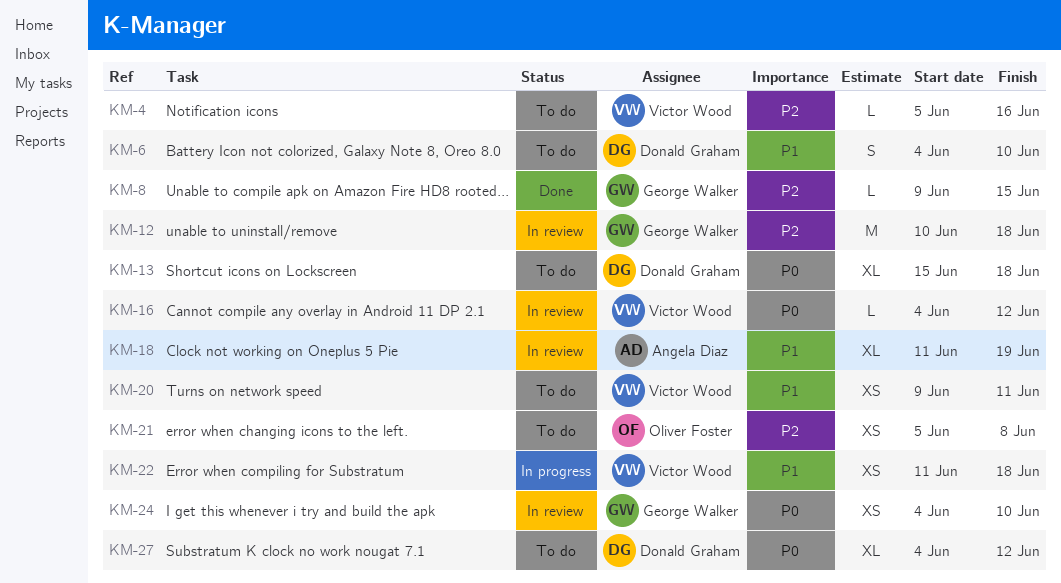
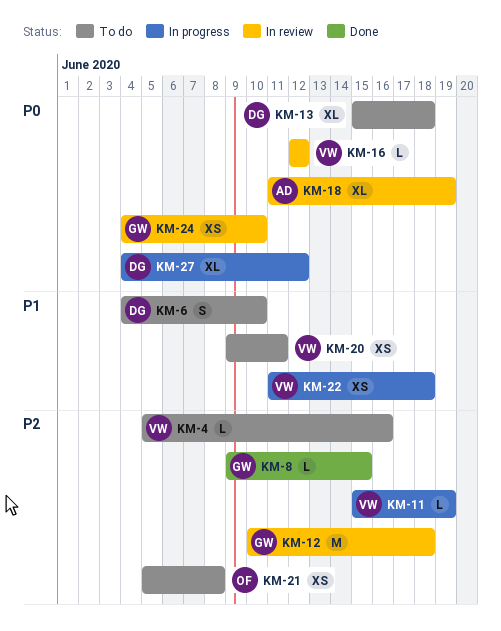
KM-11: none -> present
KM-16, start: Jun 4 -> Jun 12
KM-18, priority: P1 -> P0
KM-27, status: To do -> In progress

